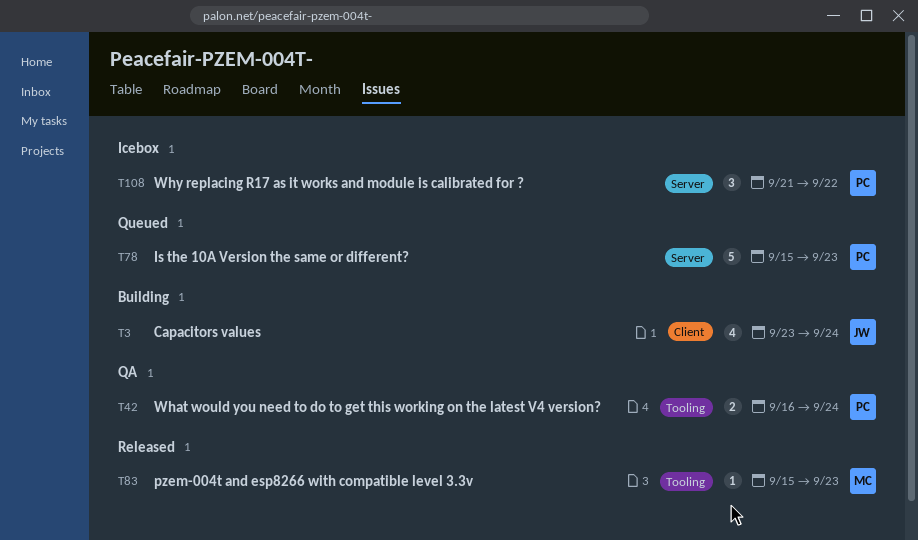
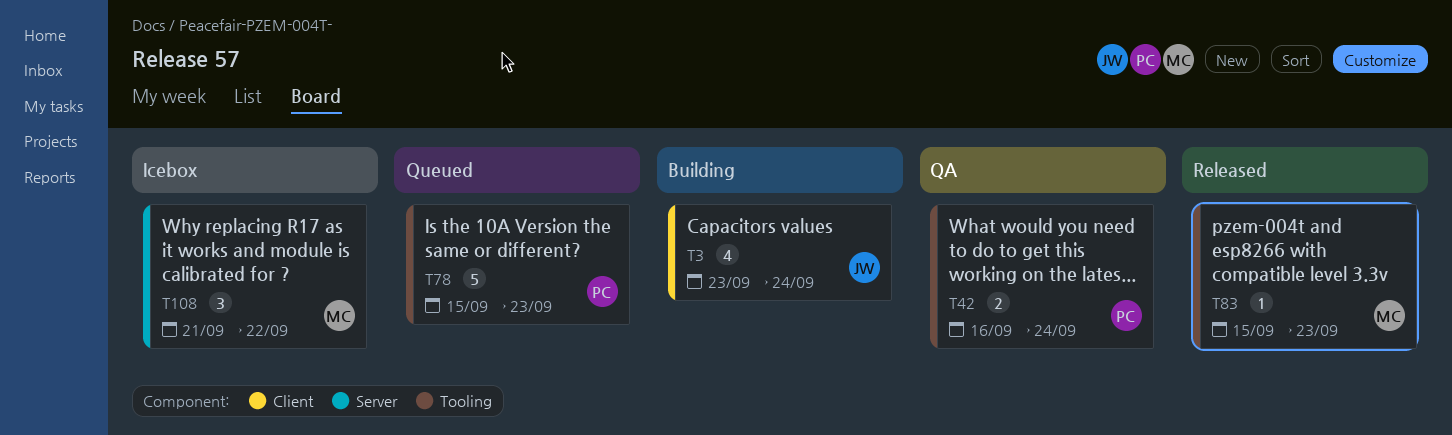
T78, label: Server -> Tooling
T108, owner: PC -> MC

